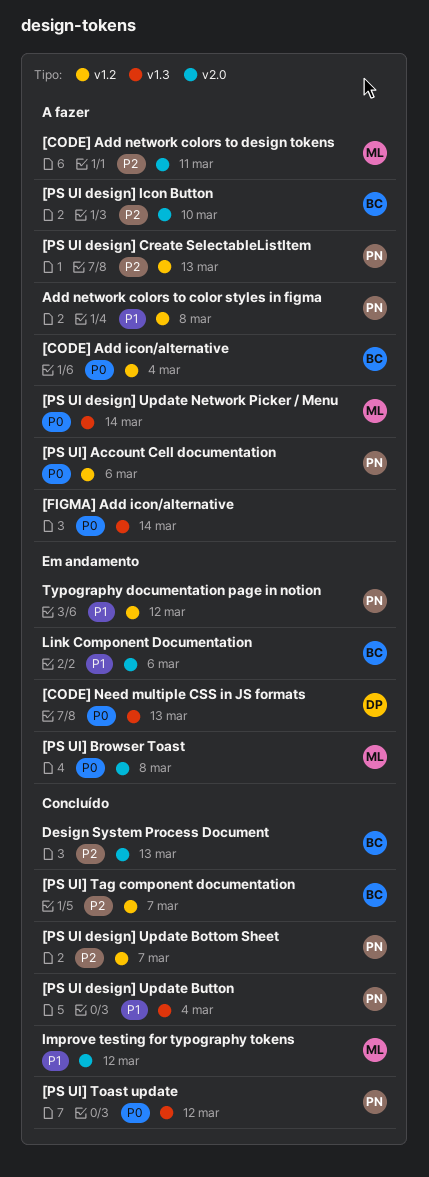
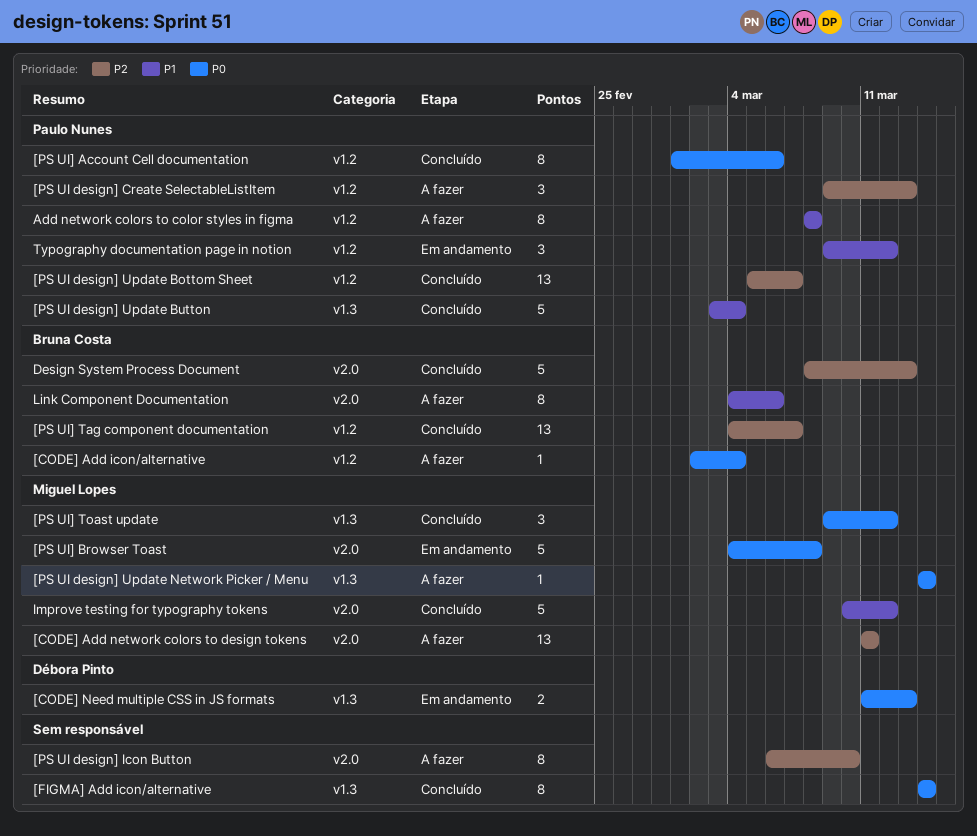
[FIGMA] Add icon/alternative, status: A fazer -> Concluído
[PS UI design] Icon Button, owner: Bruna Costa -> none
[PS UI] Account Cell documentation, status: A fazer -> Concluído
[PS UI] Toast update, owner: Paulo Nunes -> Miguel Lopes
Link Component Documentation, status: Em andamento -> A fazer

